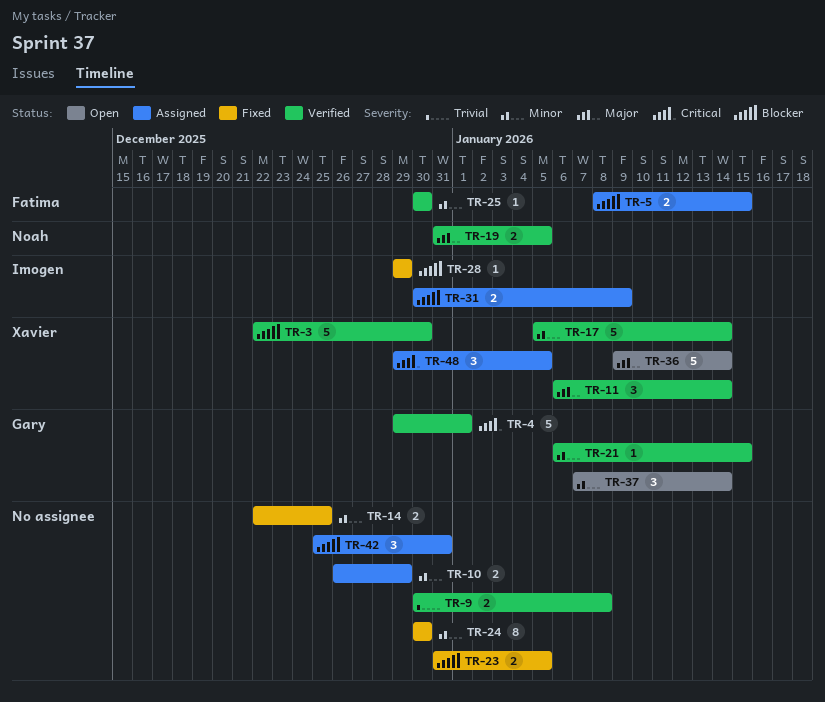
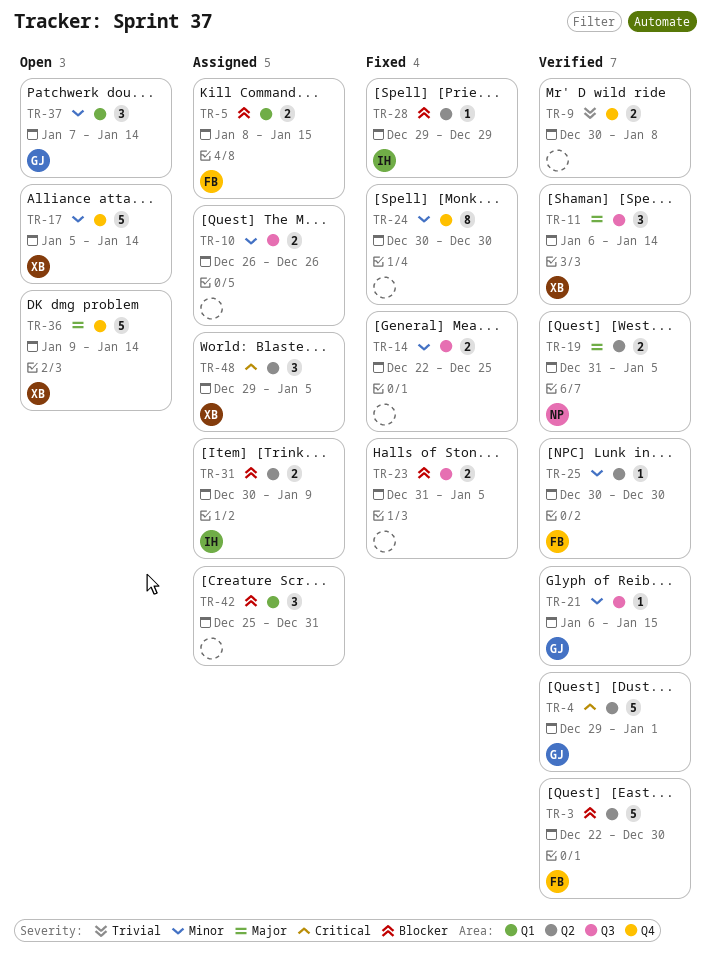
TR-3, owner: Xavier -> Fatima
TR-10, due: Dec 29 -> Dec 26
TR-17, status: Verified -> Open

